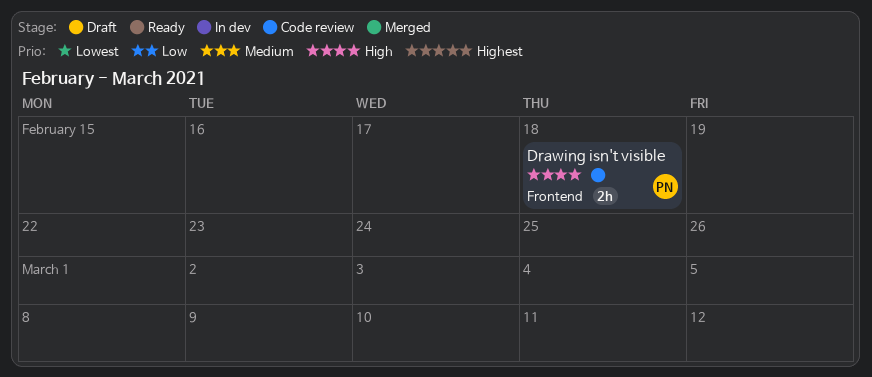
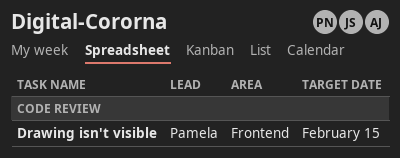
Drawing isn't visible, due: Feb 18 -> Feb 15

